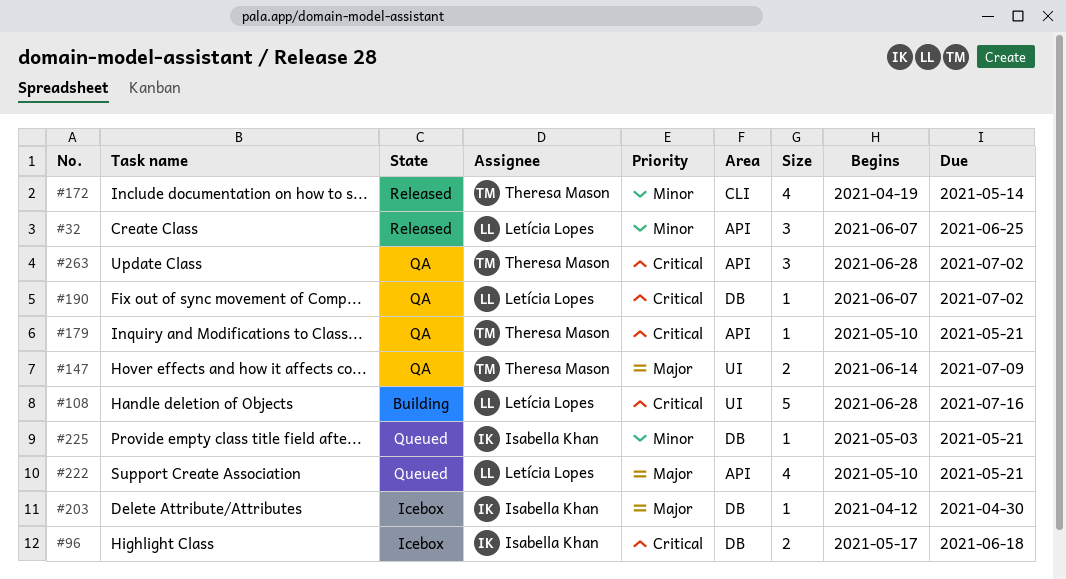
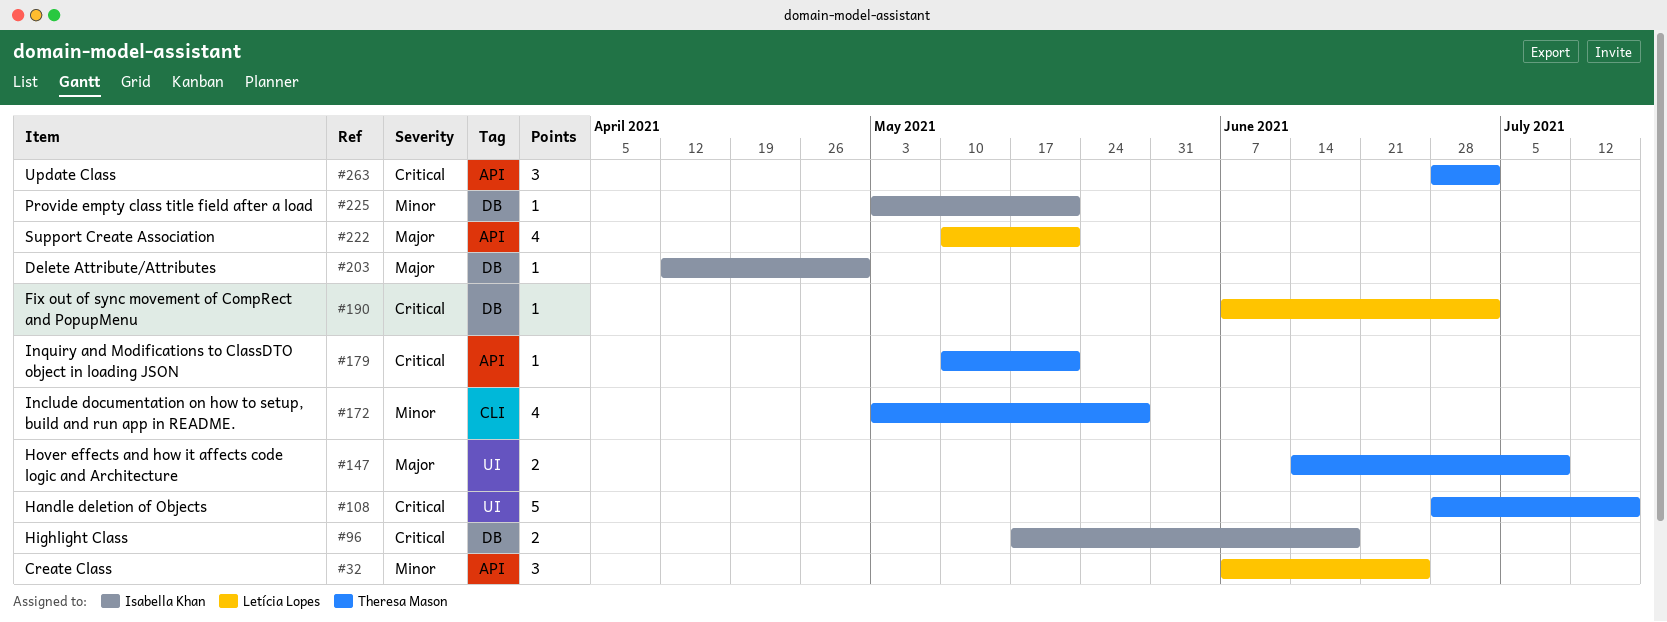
#108, owner: Letícia Lopes -> Theresa Mason
#172, start: Apr 19 -> May 3
#172, due: May 14 -> May 28

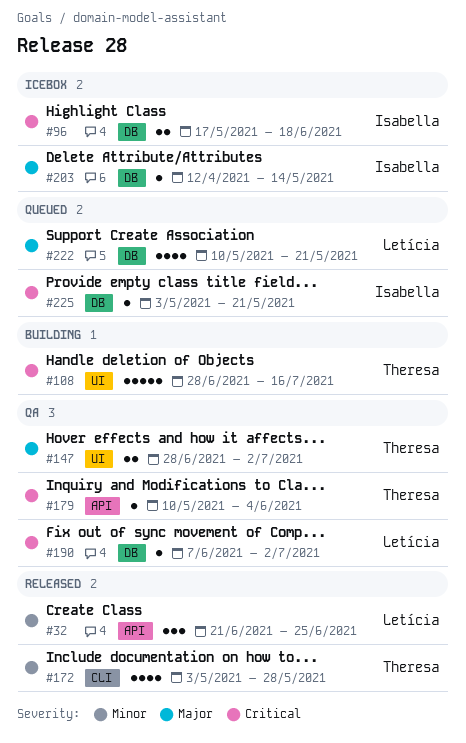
#32, start: Jun 7 -> Jun 21
#147, start: Jun 14 -> Jun 28
#147, due: Jul 9 -> Jul 2
#179, due: May 21 -> Jun 4
#203, due: Apr 30 -> May 14
#222, label: API -> DB
#225, priority: Minor -> Critical
#263: present -> none

